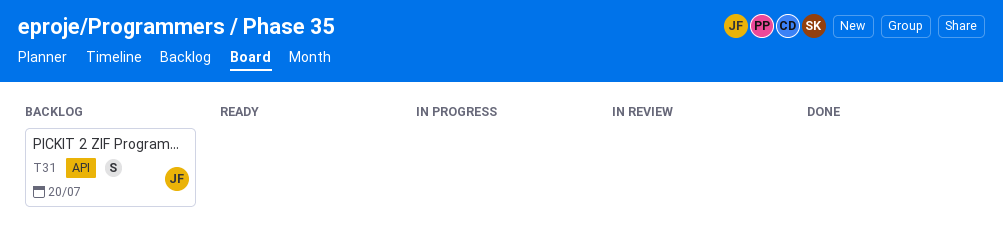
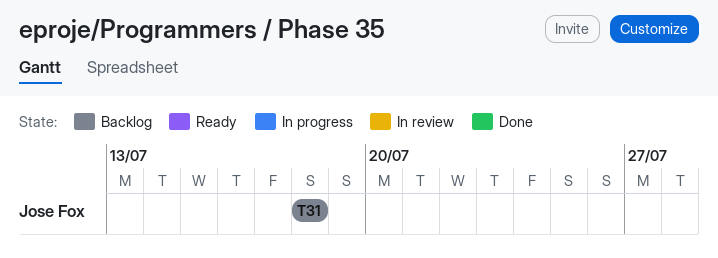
T31, due: Jul 20 -> Jul 18

